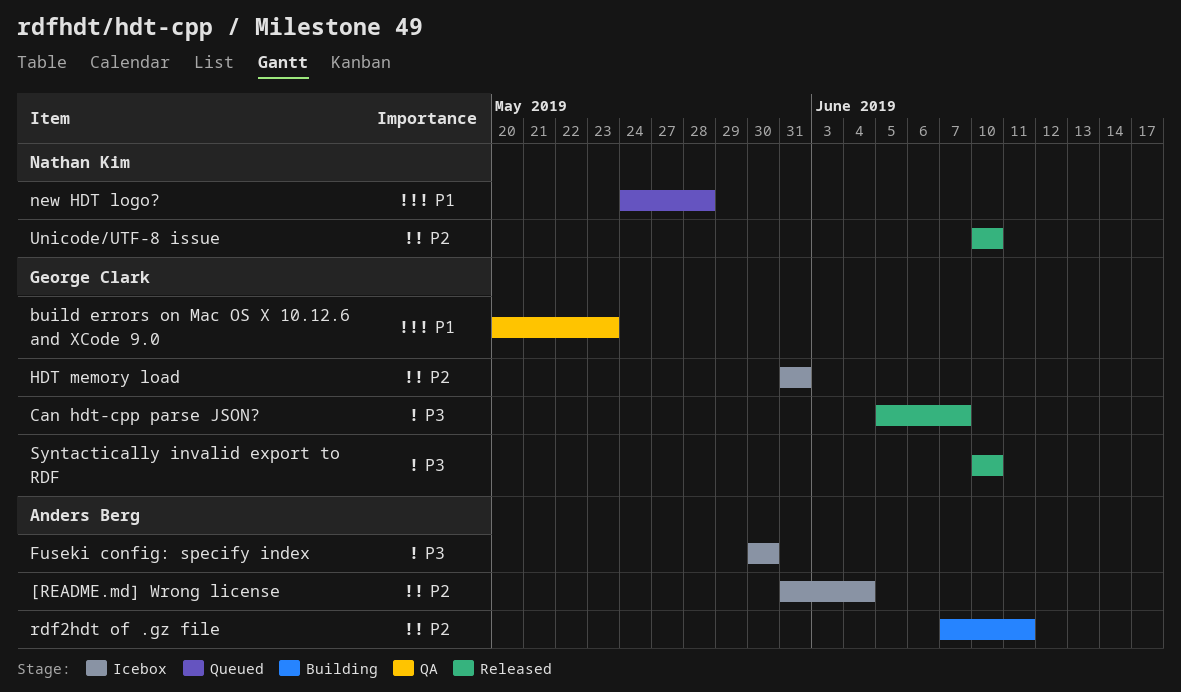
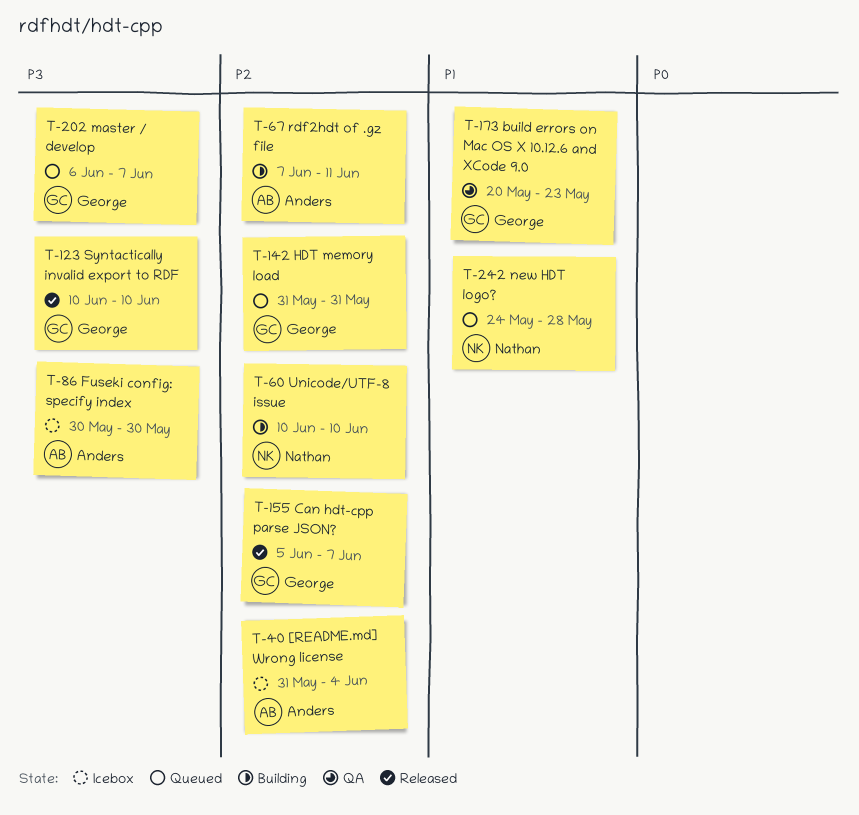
Can hdt-cpp parse JSON?, priority: P3 -> P2
HDT memory load, status: Icebox -> Queued
master / develop: none -> present
Unicode/UTF-8 issue, status: Released -> Building

